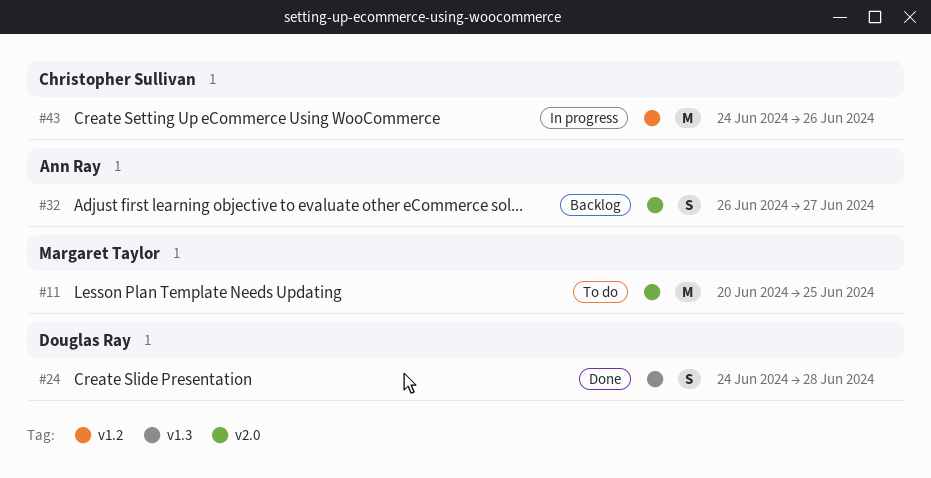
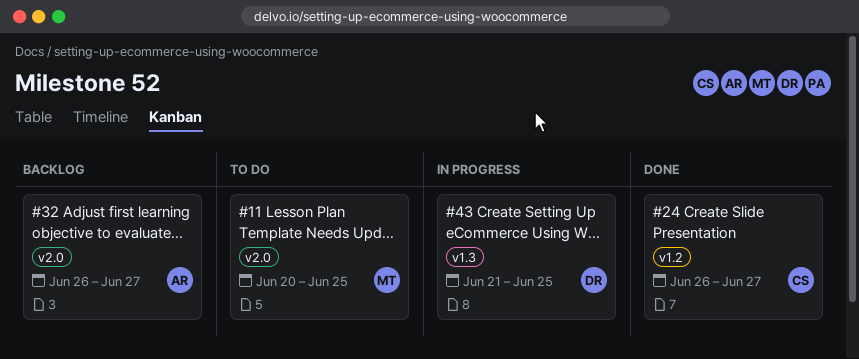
#24, owner: Douglas Ray -> Christopher Sullivan
#24, label: v1.3 -> v1.2
#24, start: Jun 24 -> Jun 26
#24, due: Jun 28 -> Jun 27
#43, owner: Christopher Sullivan -> Douglas Ray
#43, label: v1.2 -> v1.3
#43, start: Jun 24 -> Jun 21
#43, due: Jun 26 -> Jun 25

